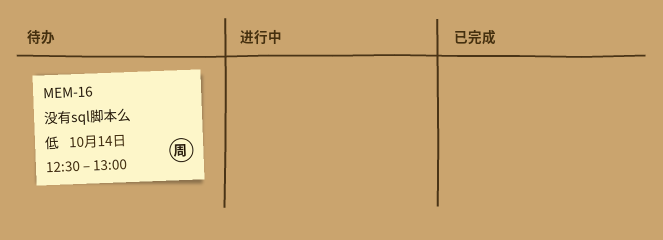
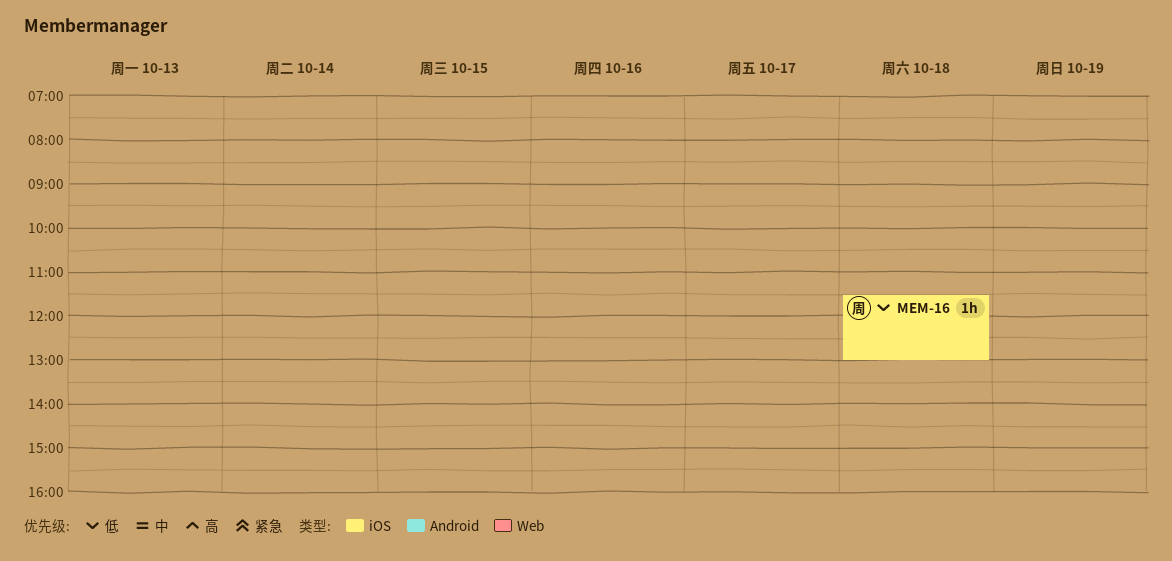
MEM-16, day: Oct 14 -> Oct 18
MEM-16, begins: 12:30 -> 11:30

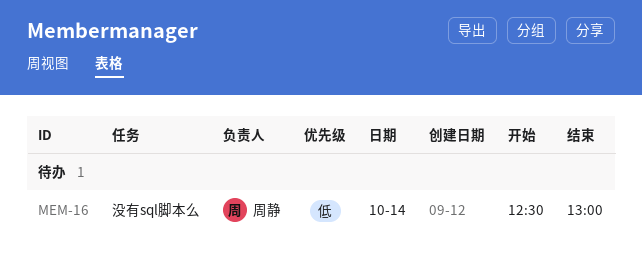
MEM-16, day: Oct 18 -> Oct 14
MEM-16, begins: 11:30 -> 12:30

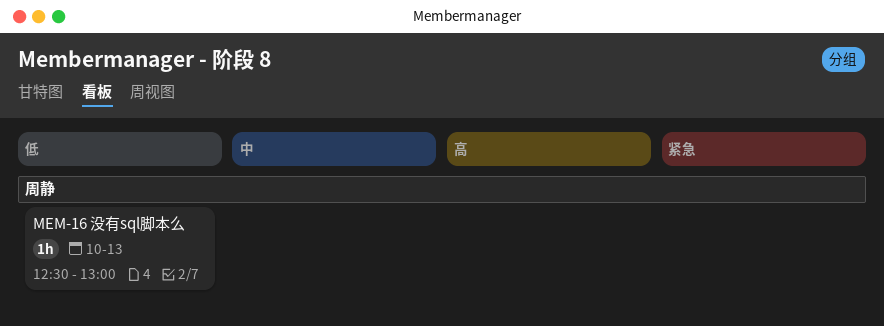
MEM-16, day: Oct 14 -> Oct 13

